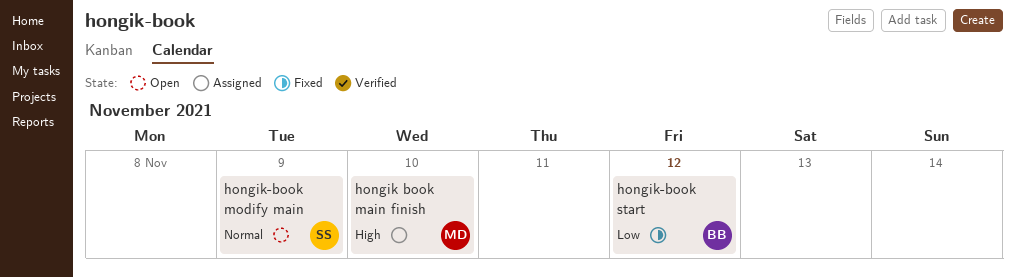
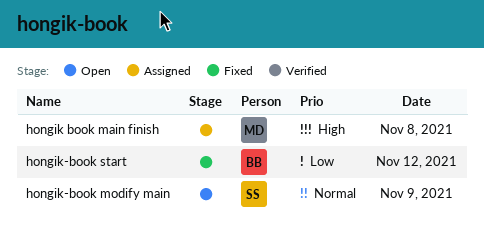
hongik book main finish, day: Nov 10 -> Nov 8

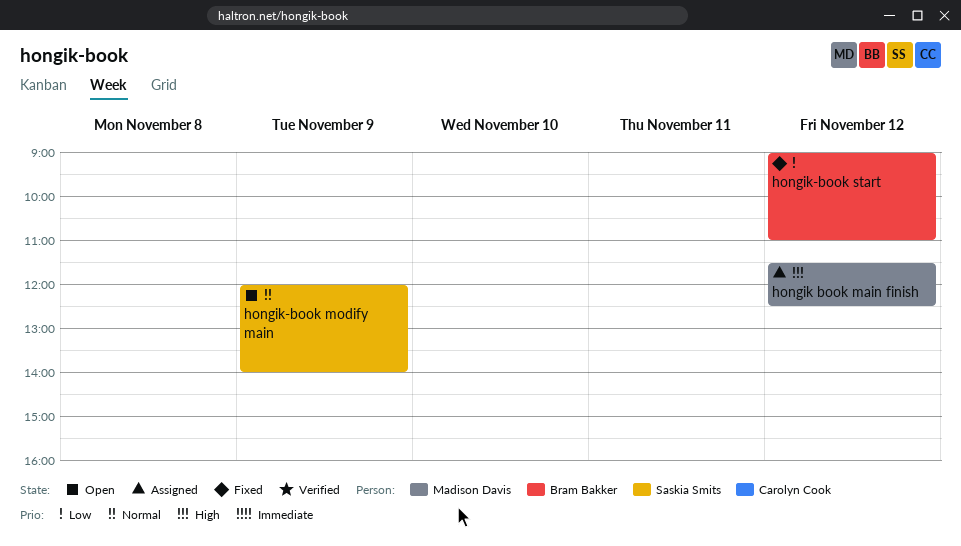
hongik book main finish, day: Nov 8 -> Nov 12

